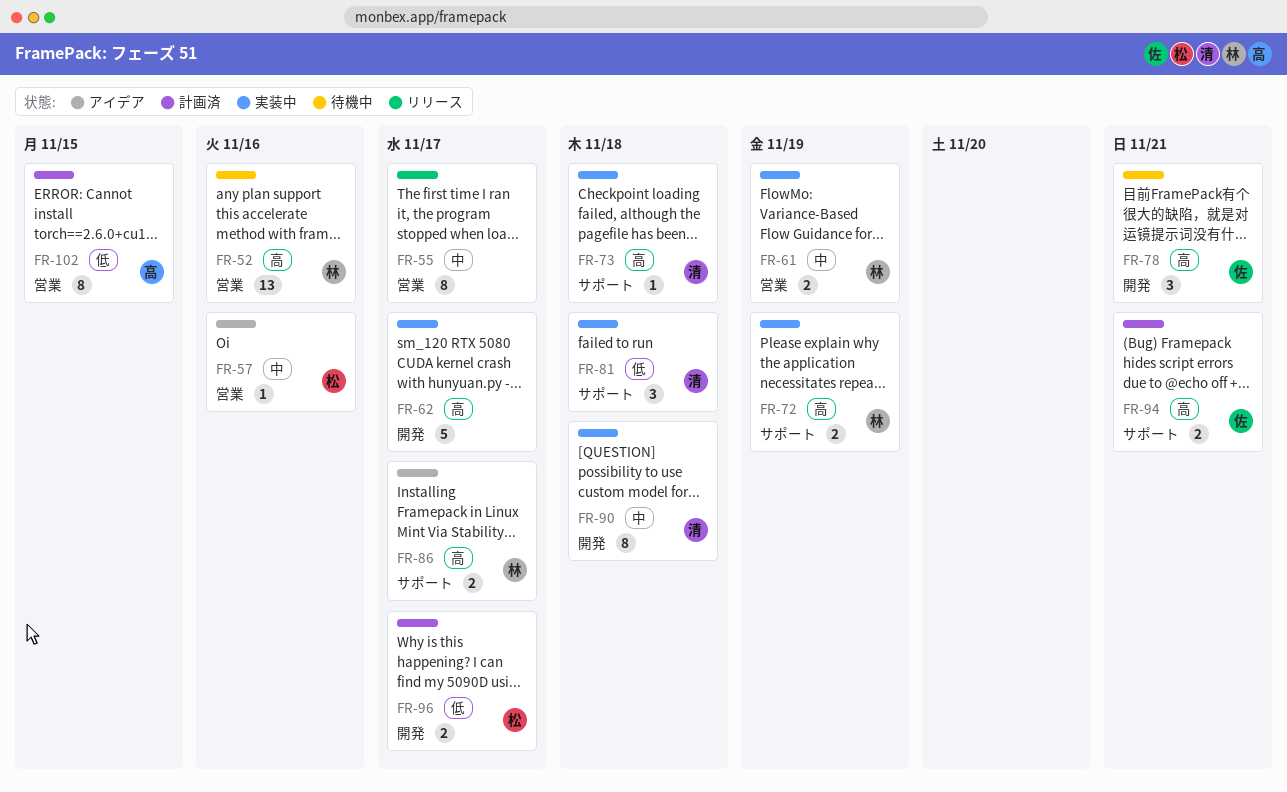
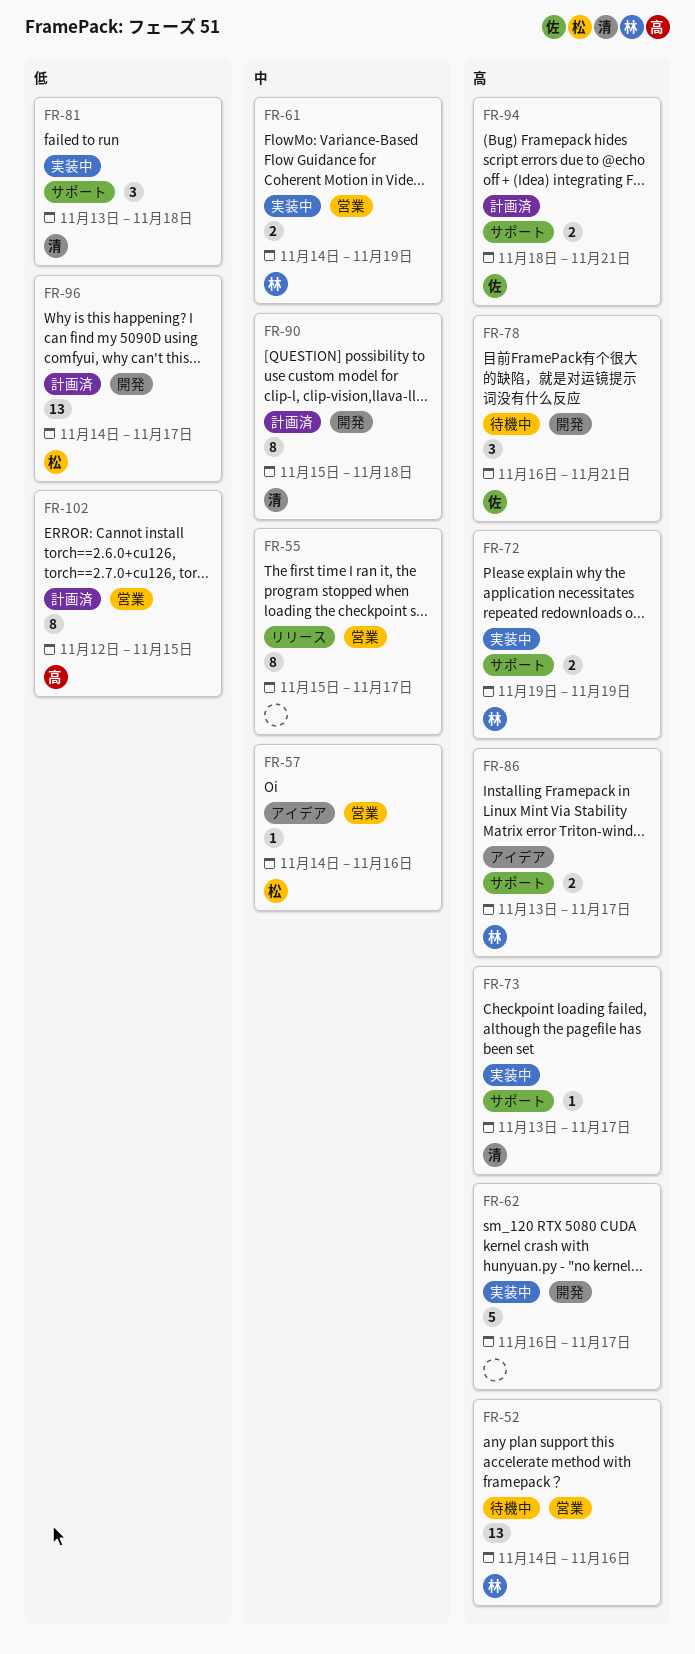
FR-73, due: Nov 18 -> Nov 17
FR-90, status: 実装中 -> 計画済
FR-96, estimate: 2 -> 13

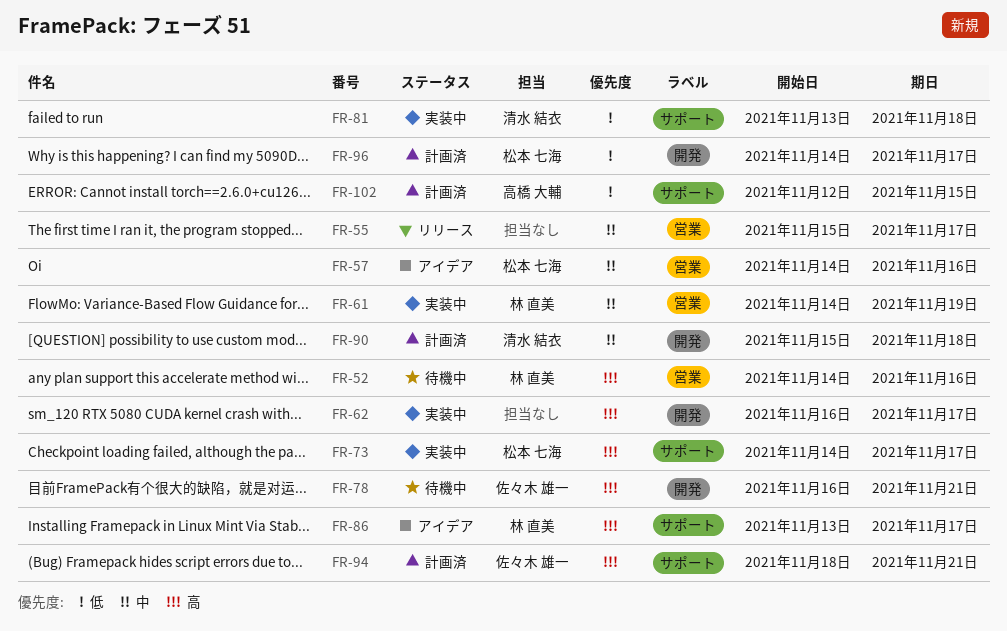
FR-72: present -> none
FR-73, owner: 清水 結衣 -> 松本 七海
FR-73, start: Nov 13 -> Nov 14
FR-102, label: 営業 -> サポート

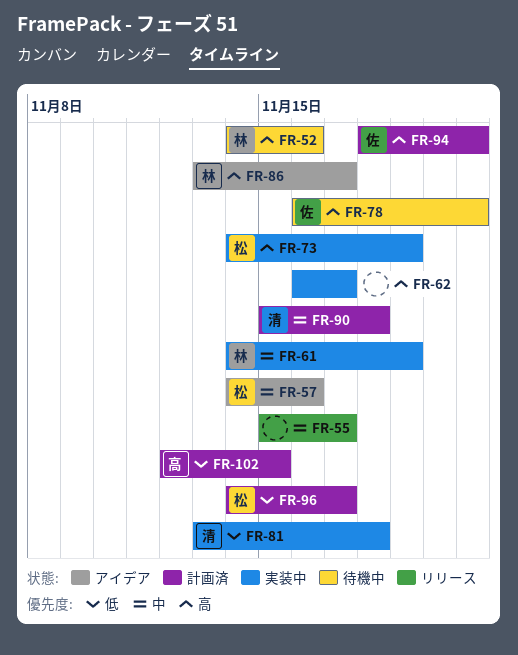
FR-73, due: Nov 17 -> Nov 19

